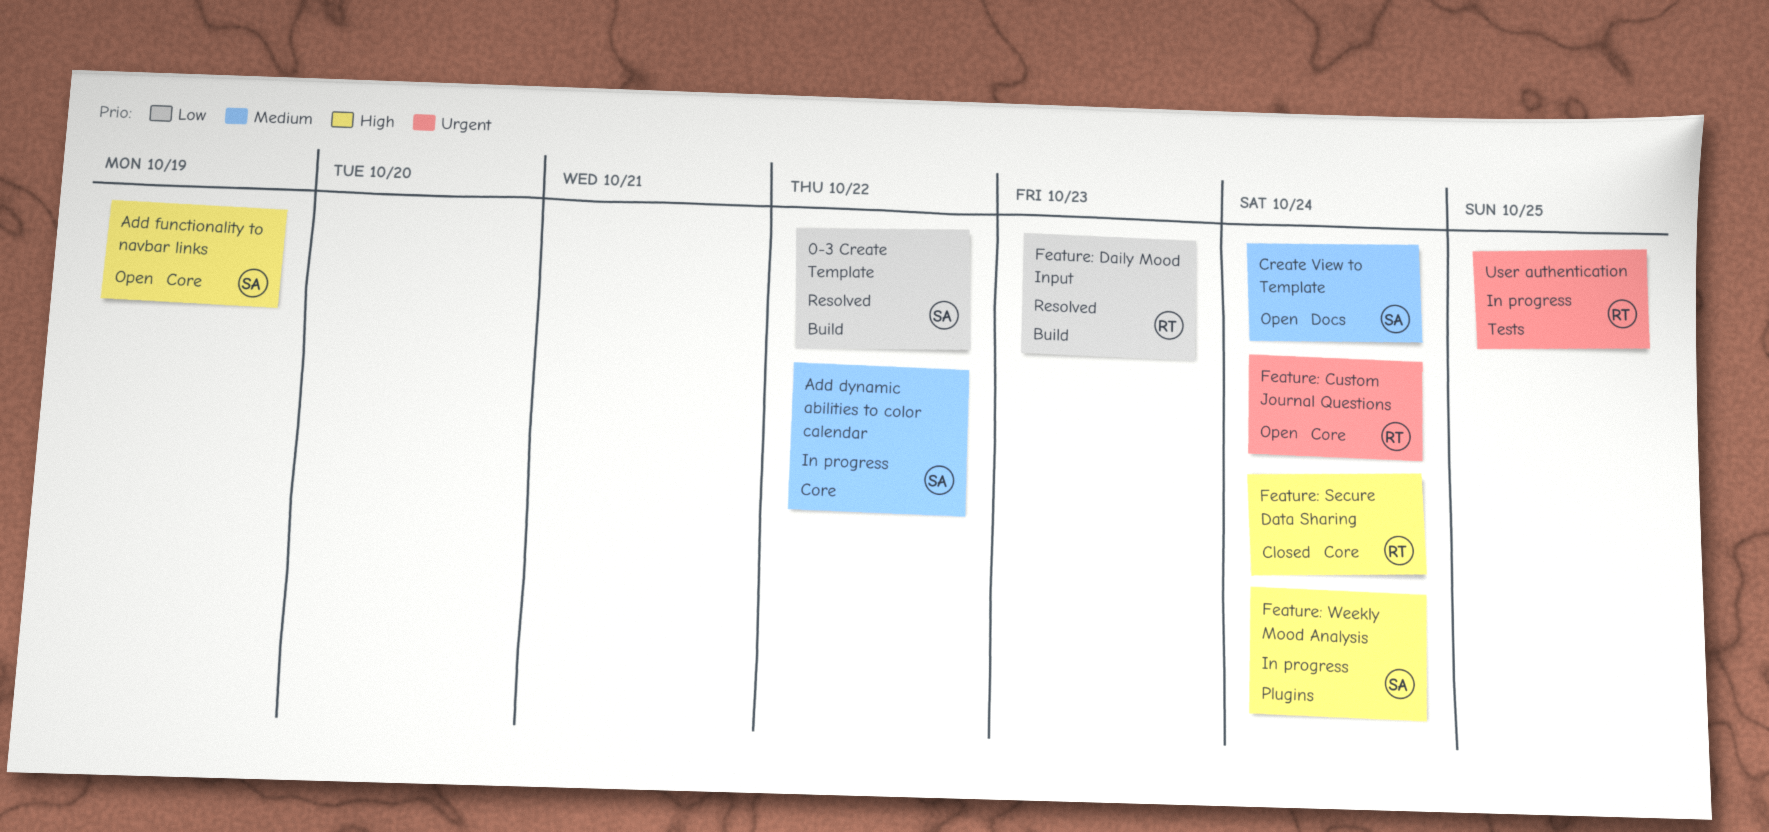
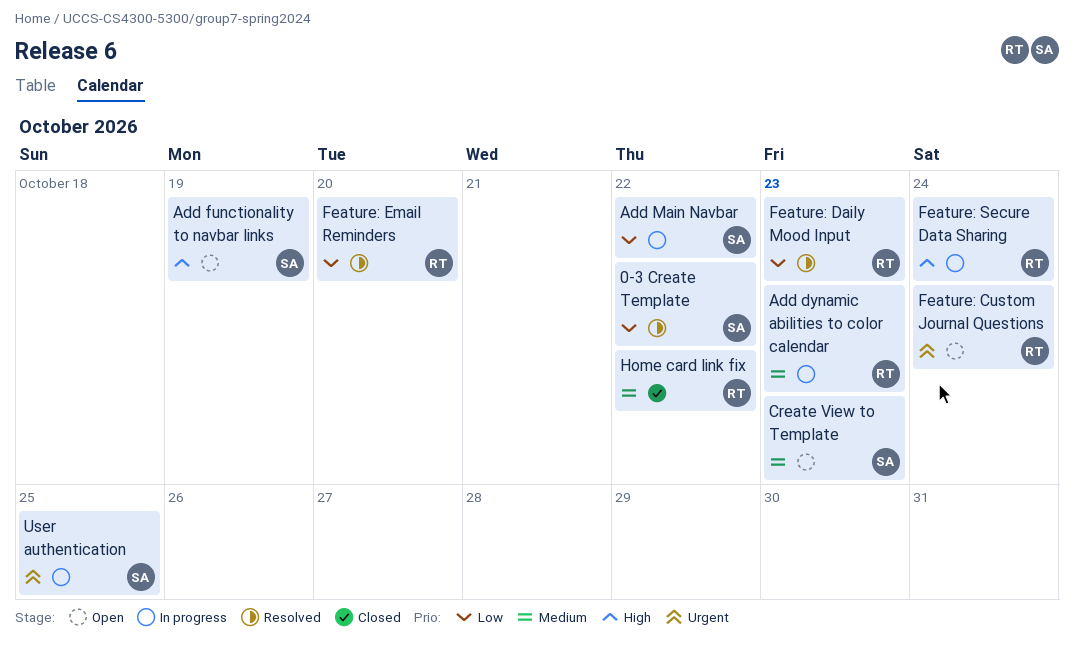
Add dynamic abilities to color calendar, owner: SA -> RT
Add dynamic abilities to color calendar, due: Oct 22 -> Oct 23
Add Main Navbar: none -> present
Create View to Template, due: Oct 24 -> Oct 23
Feature: Email Reminders: none -> present
Feature: Secure Data Sharing, status: Closed -> In progress
Feature: Weekly Mood Analysis: present -> none
Home card link fix: none -> present
User authentication, owner: RT -> SA

